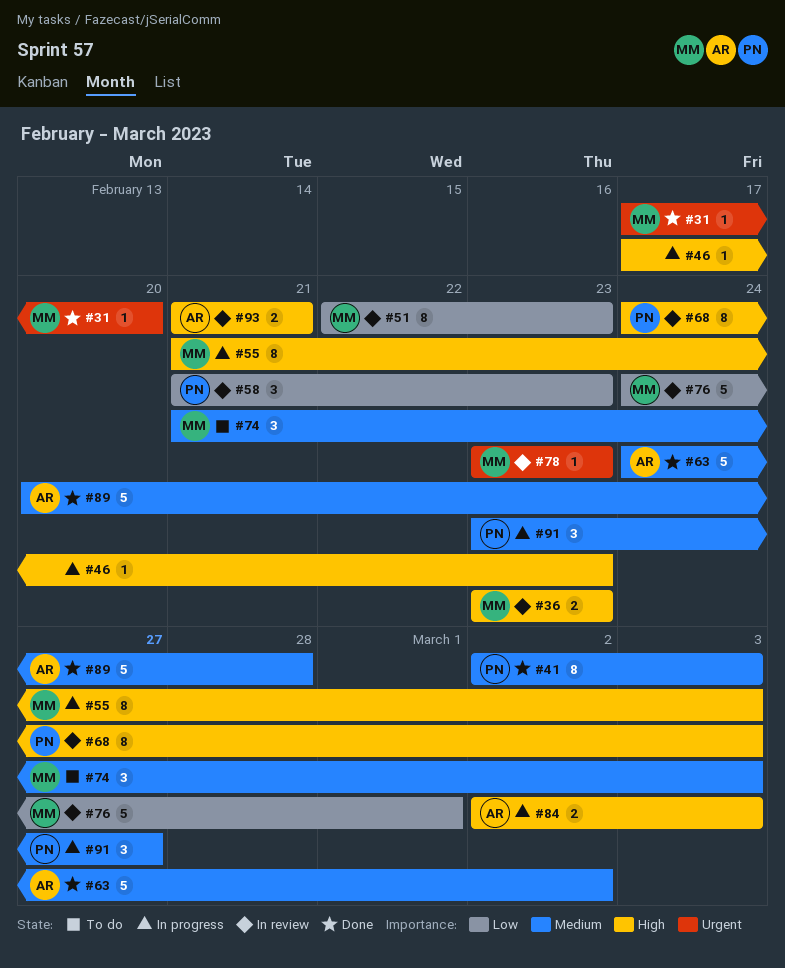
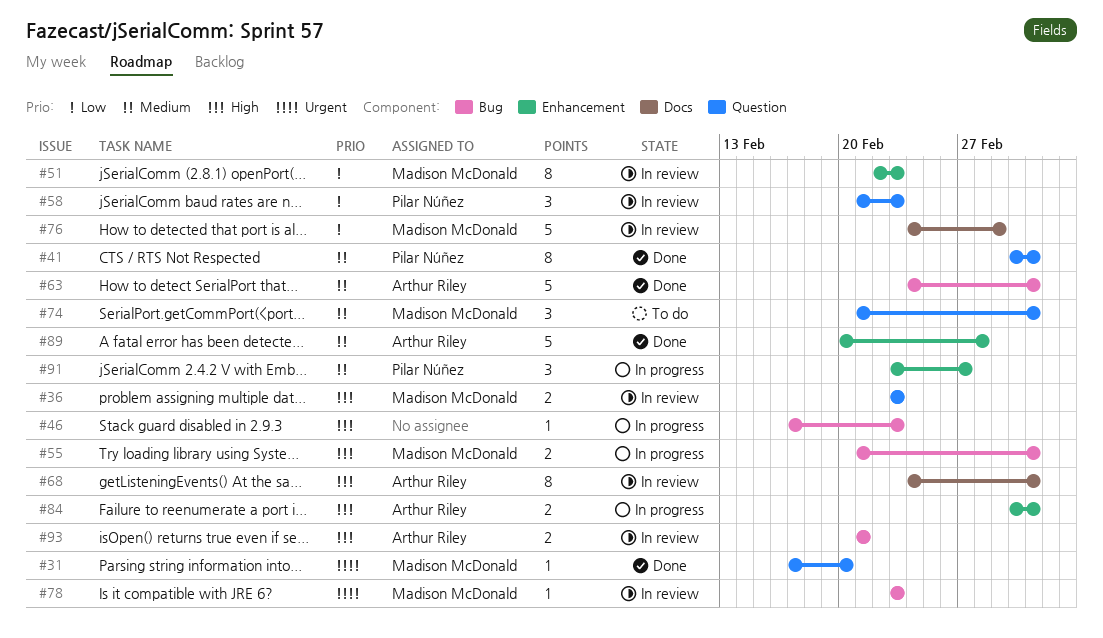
#55, estimate: 8 -> 2
#63, due: Mar 2 -> Mar 3
#68, owner: Pilar Núñez -> Arthur Riley

